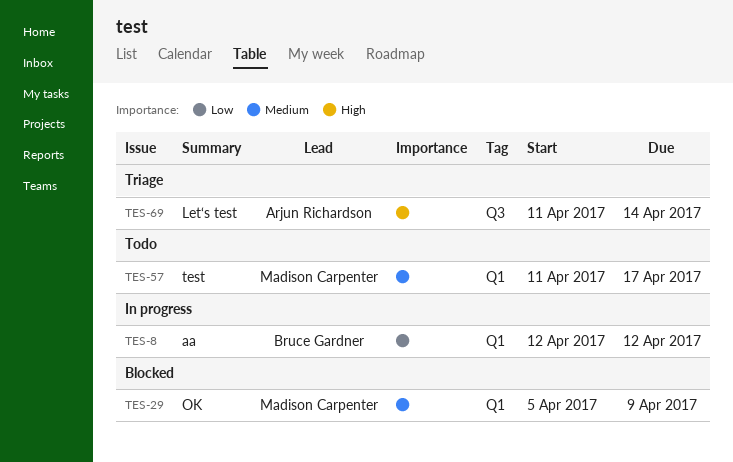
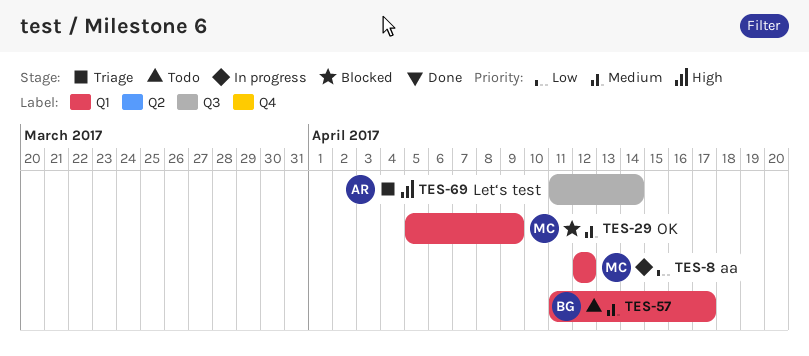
TES-8, owner: Bruce Gardner -> Madison Carpenter
TES-57, owner: Madison Carpenter -> Bruce Gardner

